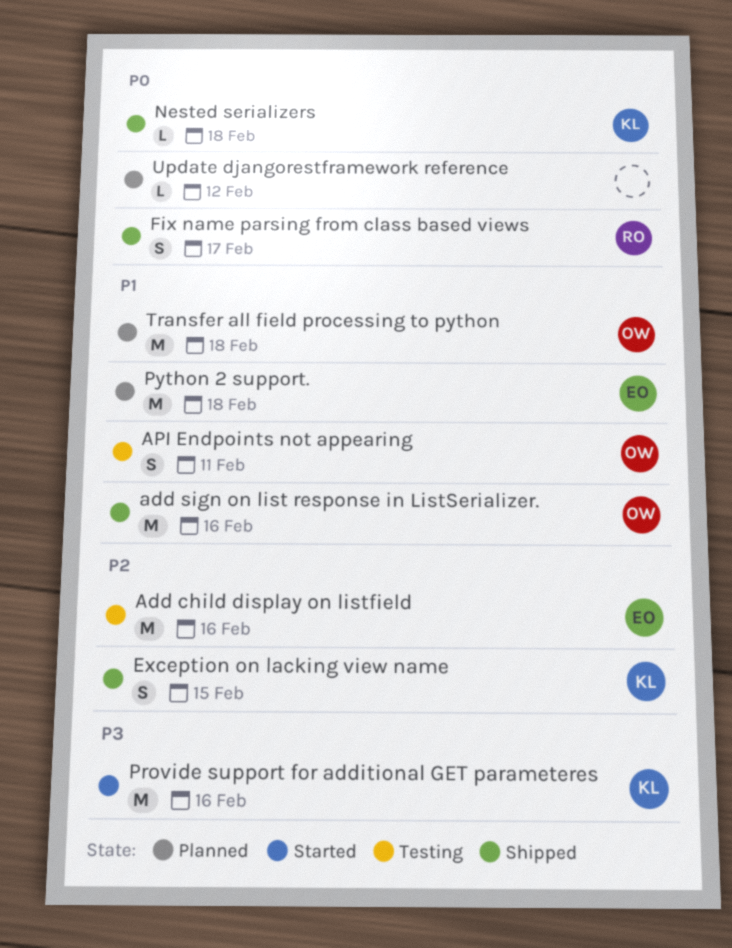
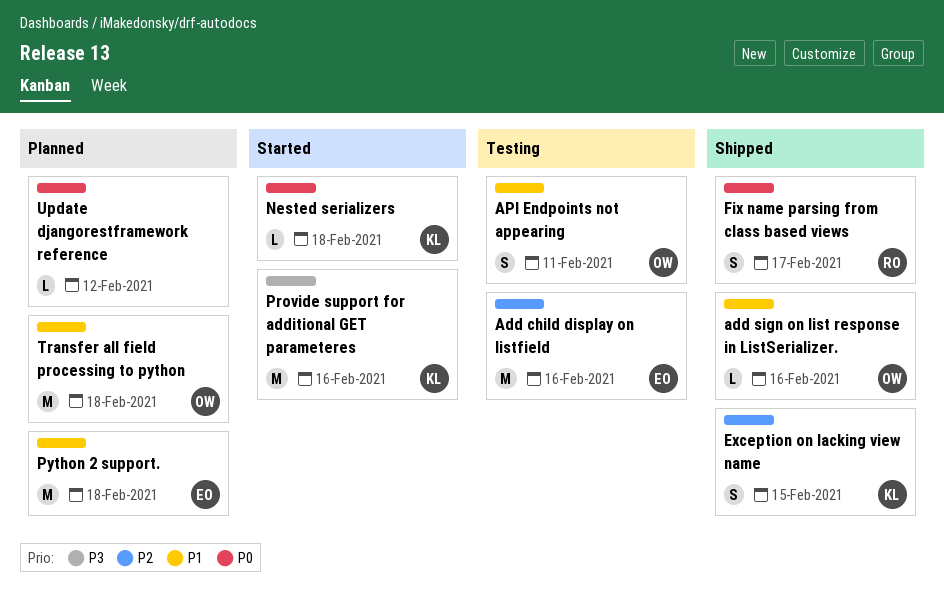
add sign on list response in ListSerializer., estimate: M -> L
Nested serializers, status: Shipped -> Started

